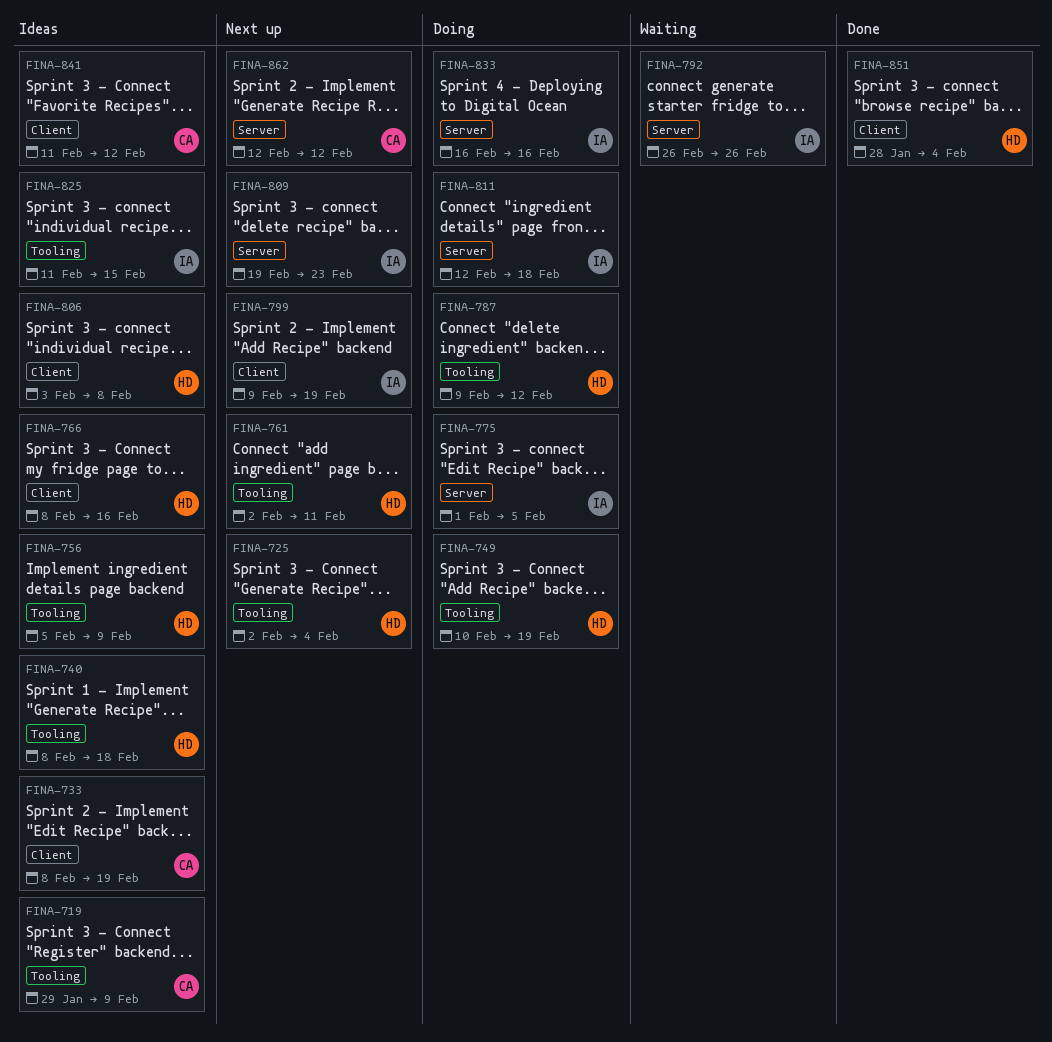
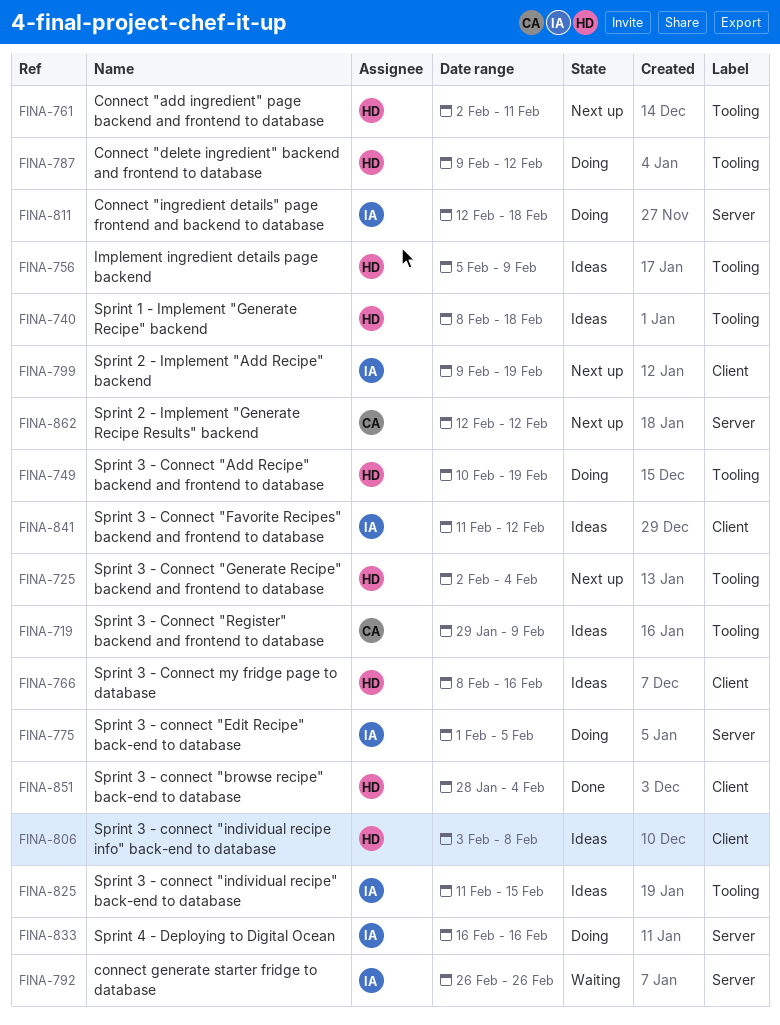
FINA-733: present -> none
FINA-809: present -> none
FINA-841, owner: CA -> IA

